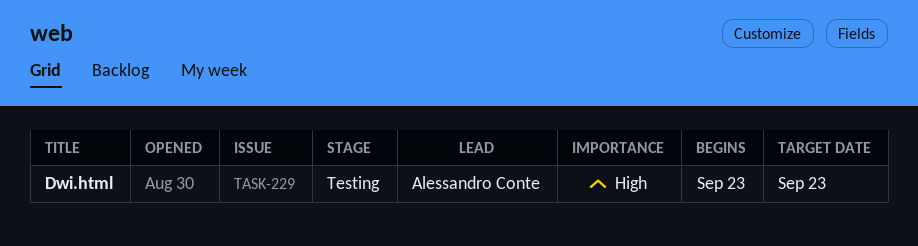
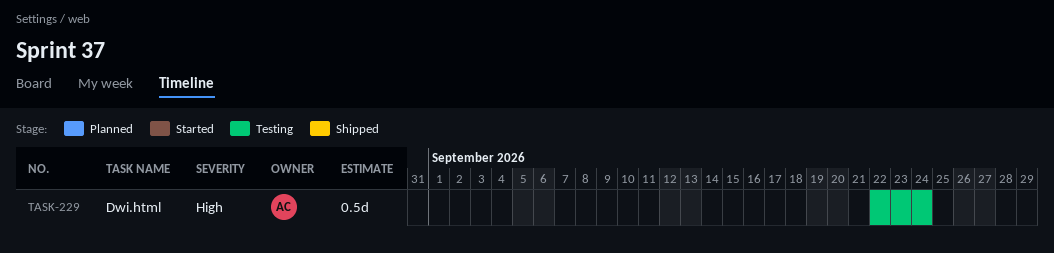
TASK-229, start: Sep 23 -> Sep 22
TASK-229, due: Sep 23 -> Sep 24

